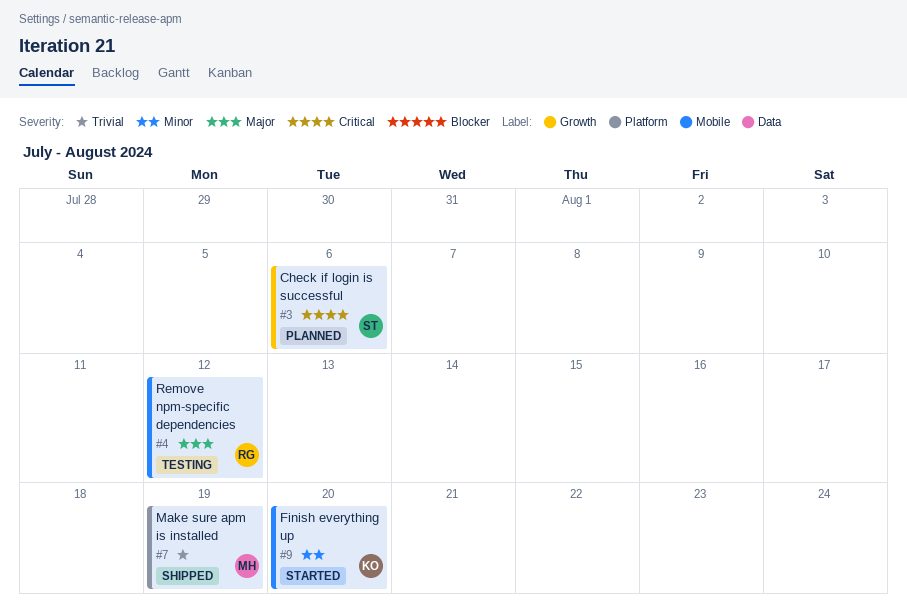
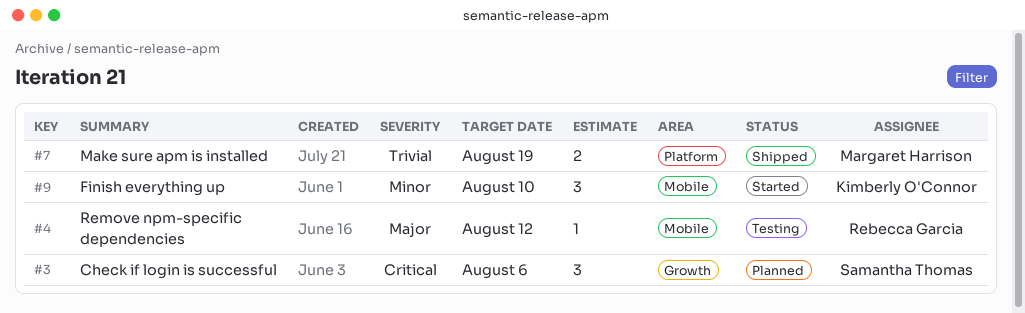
#9, due: Aug 20 -> Aug 10

